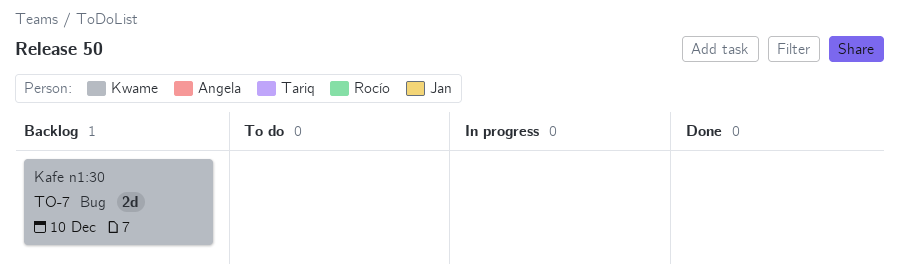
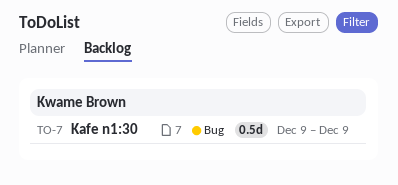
TO-7, estimate: 2d -> 0.5d
TO-7, due: Dec 10 -> Dec 9

